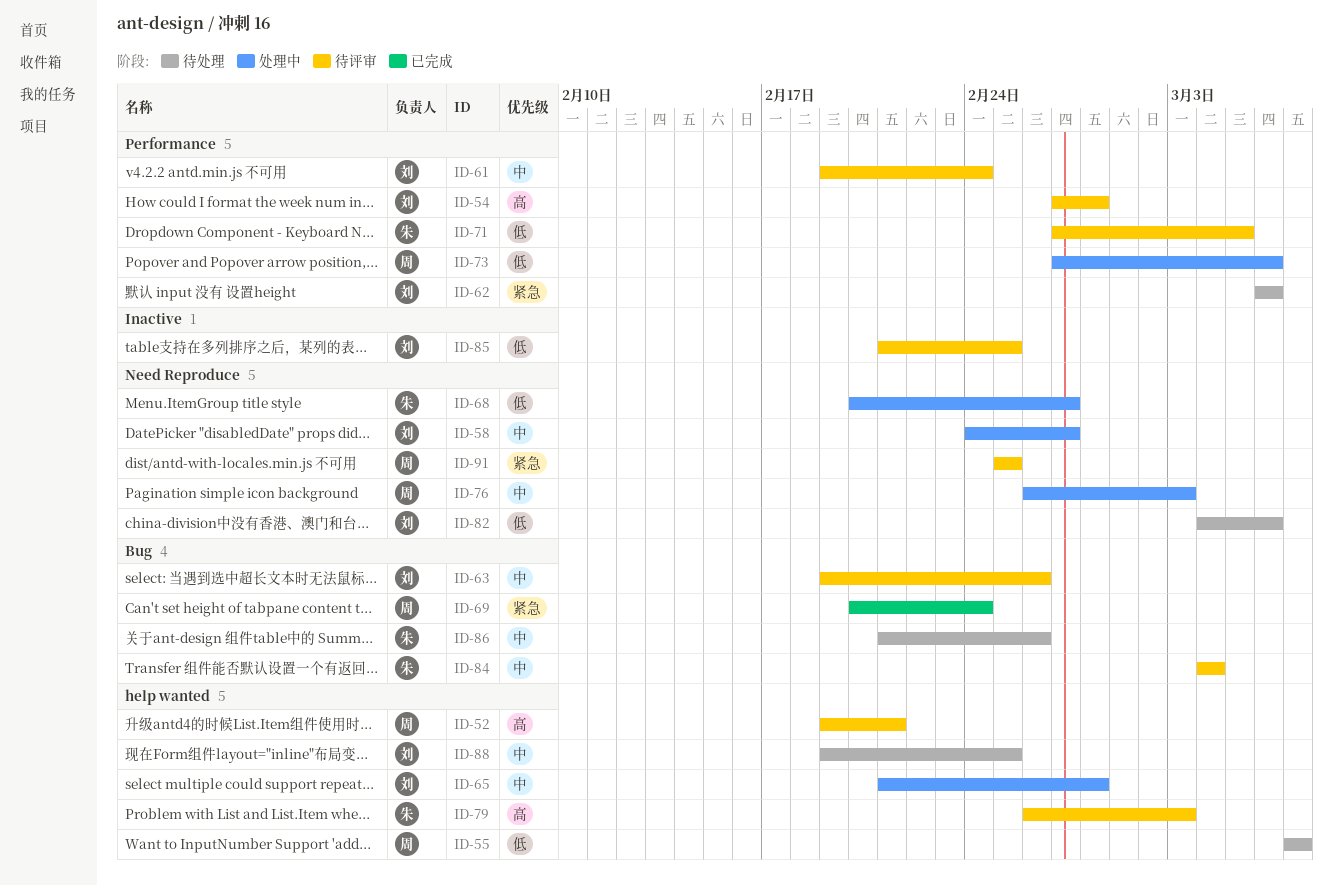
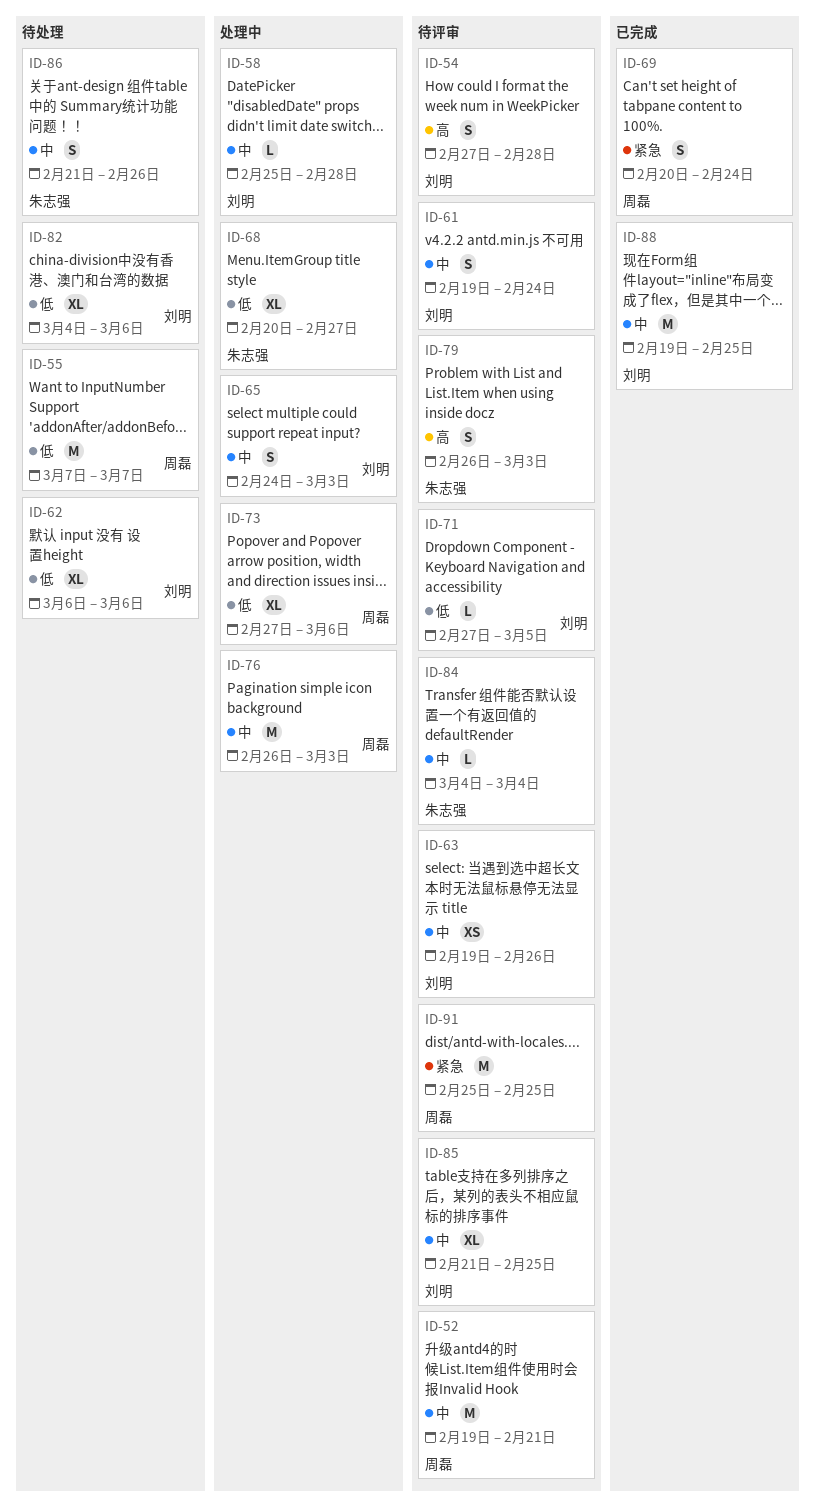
ID-52, priority: 高 -> 中
ID-58, start: Feb 24 -> Feb 25
ID-58, due: Feb 27 -> Feb 28
ID-62, priority: 紧急 -> 低
ID-65, start: Feb 21 -> Feb 24
ID-65, due: Feb 28 -> Mar 3
ID-71, owner: 朱志强 -> 刘明
ID-85, priority: 低 -> 中
ID-88, status: 待处理 -> 已完成

